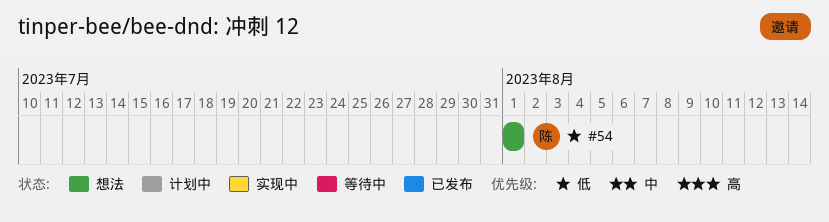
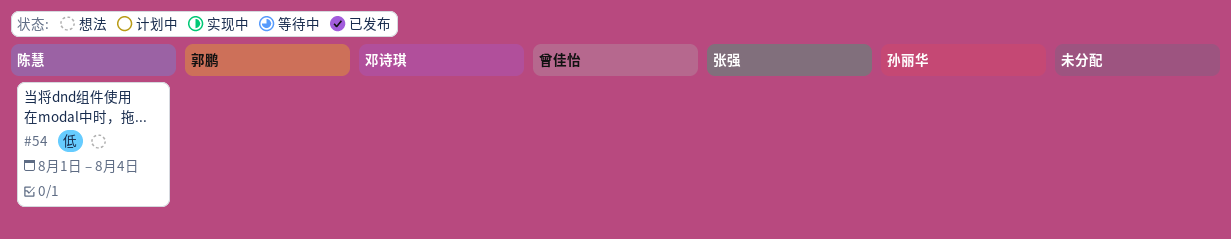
#54, due: Aug 1 -> Aug 4

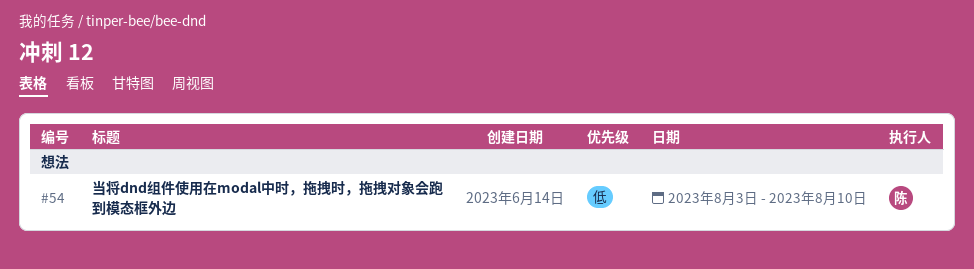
#54, start: Aug 1 -> Aug 3
#54, due: Aug 4 -> Aug 10

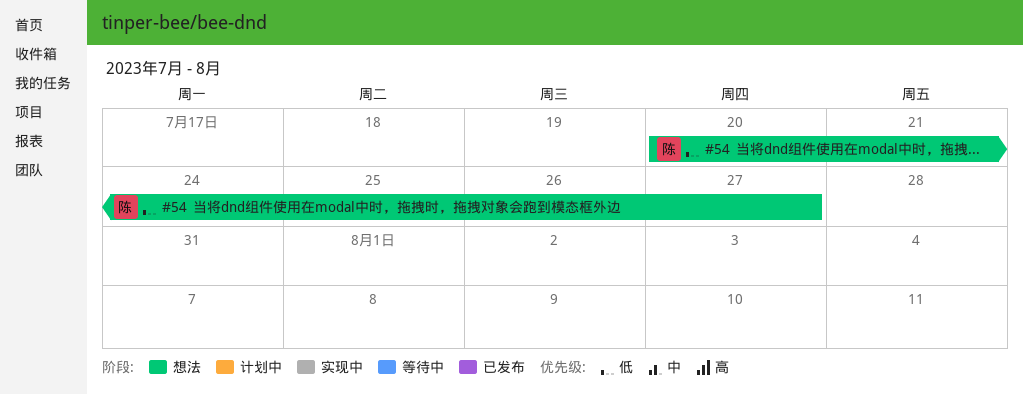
#54, start: Aug 3 -> Jul 20
#54, due: Aug 10 -> Jul 27

